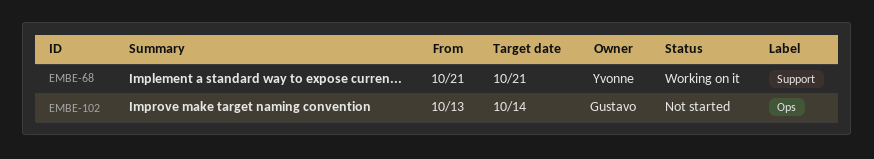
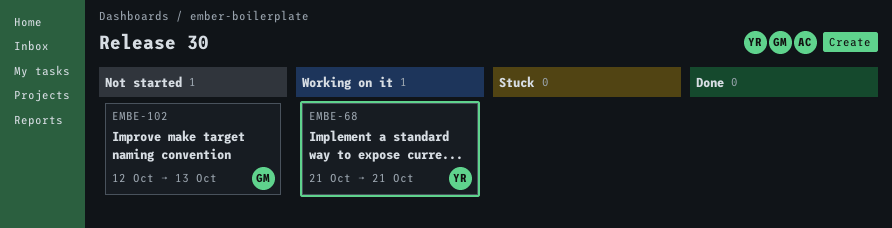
EMBE-102, start: Oct 13 -> Oct 12
EMBE-102, due: Oct 14 -> Oct 13

